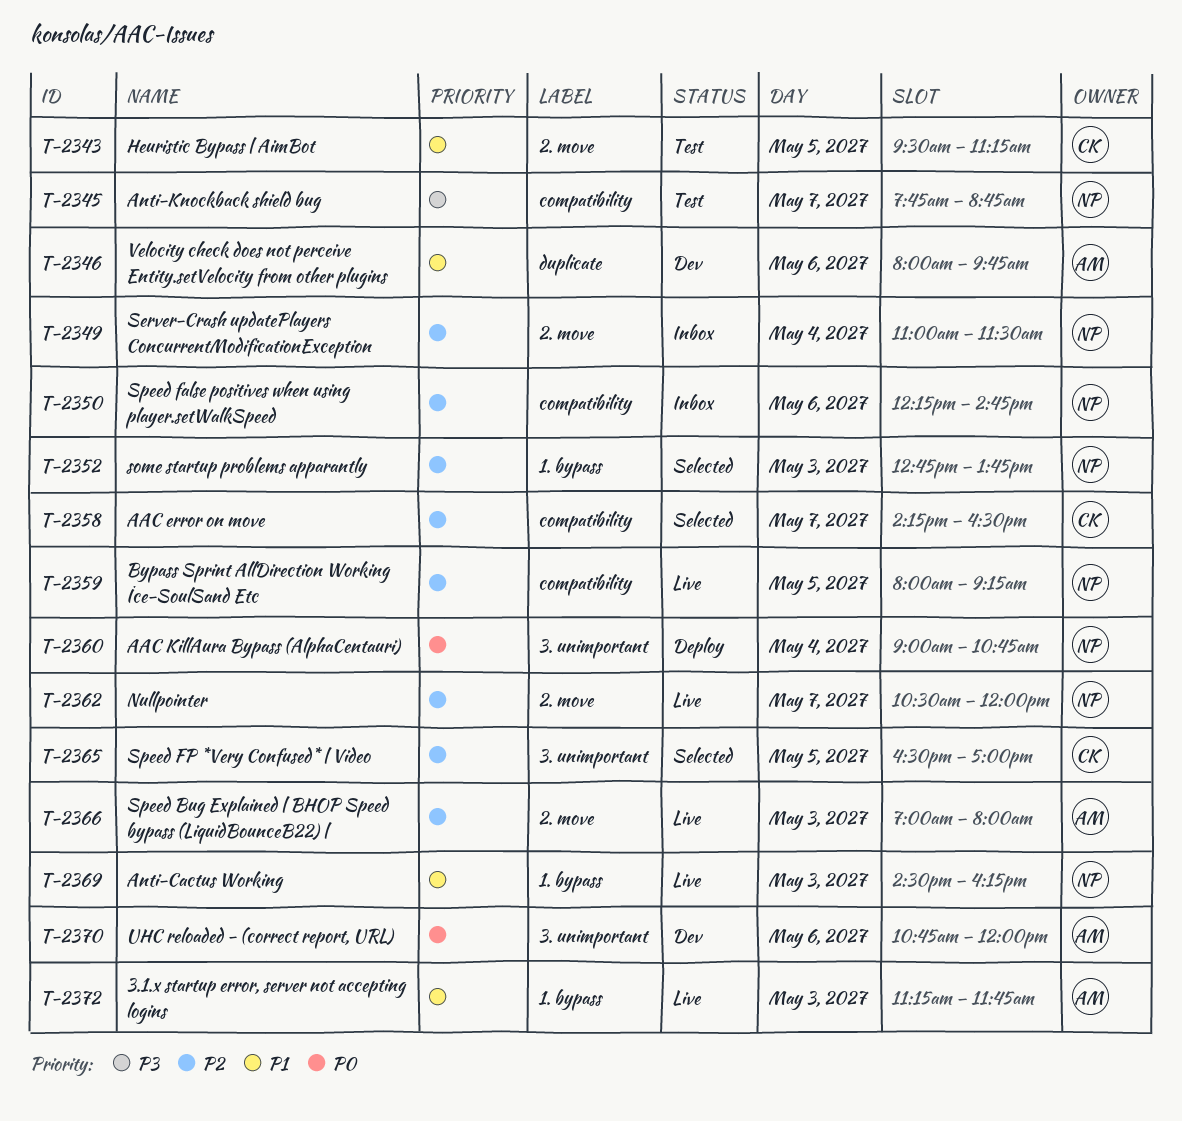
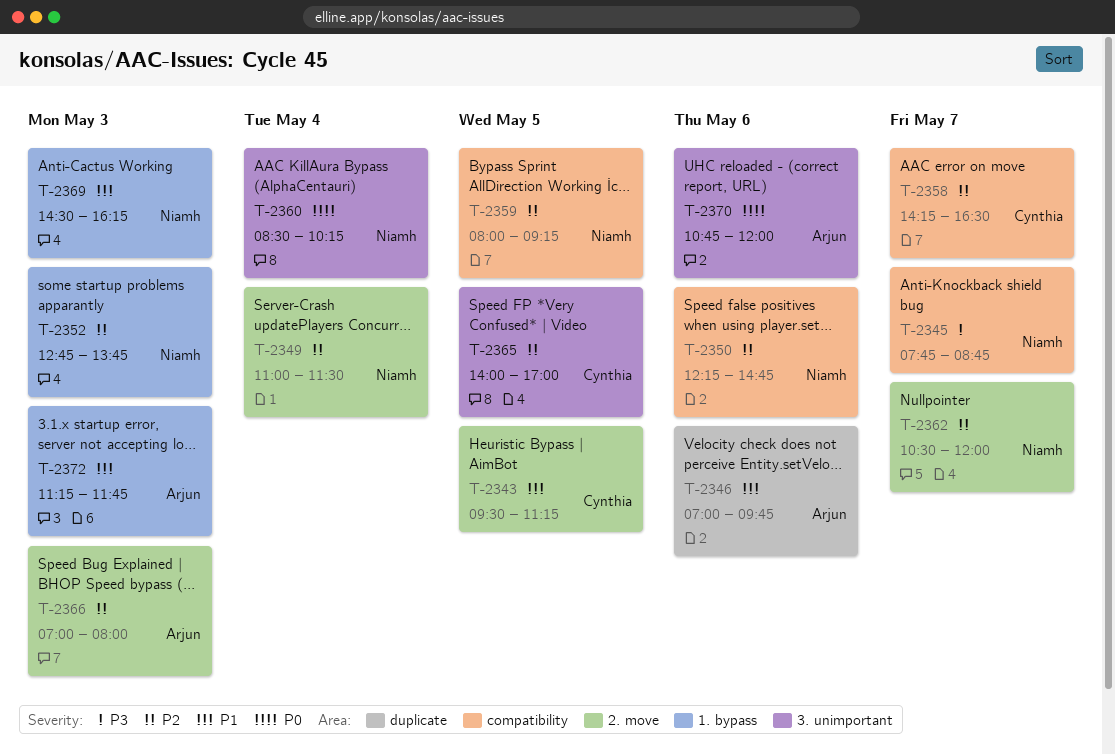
T-2346, begins: 08:00 -> 07:00
T-2360, begins: 09:00 -> 08:30
T-2360, ends: 10:45 -> 10:15
T-2365, begins: 16:30 -> 14:00

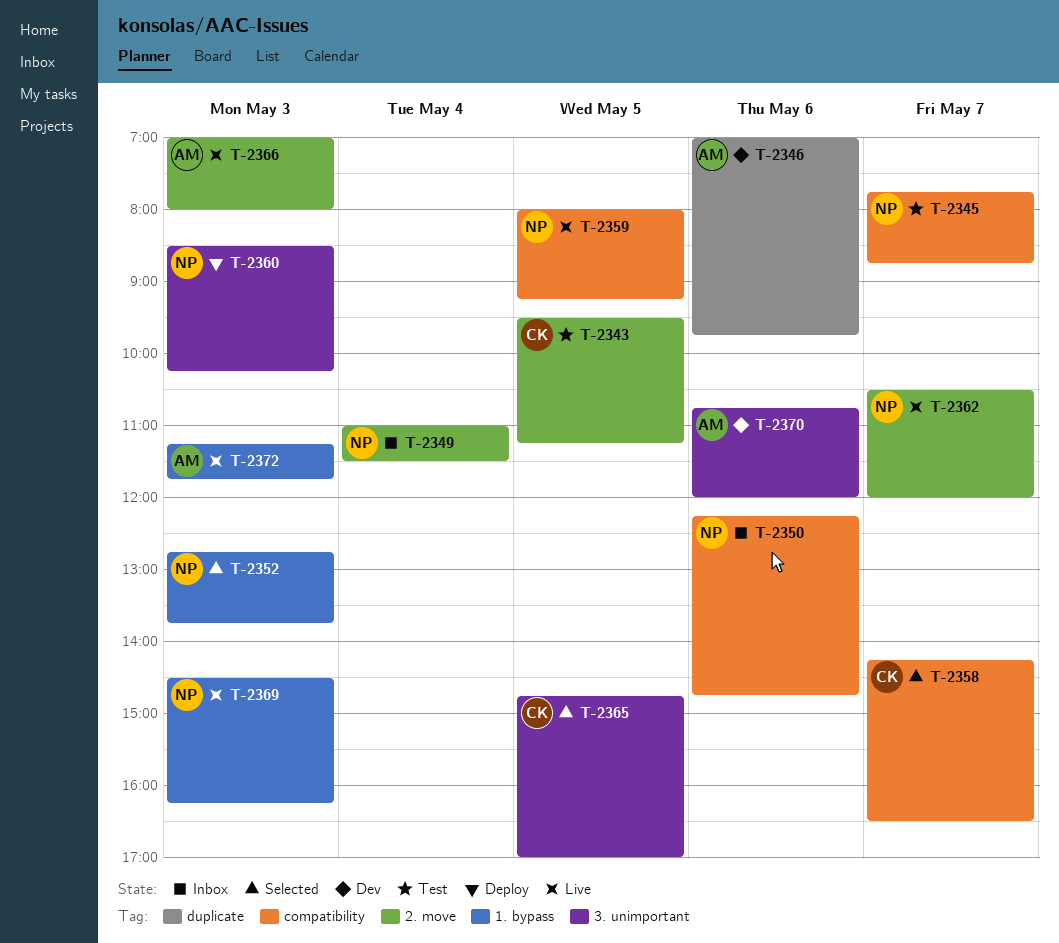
T-2360, day: May 4 -> May 3
T-2365, begins: 14:00 -> 14:45

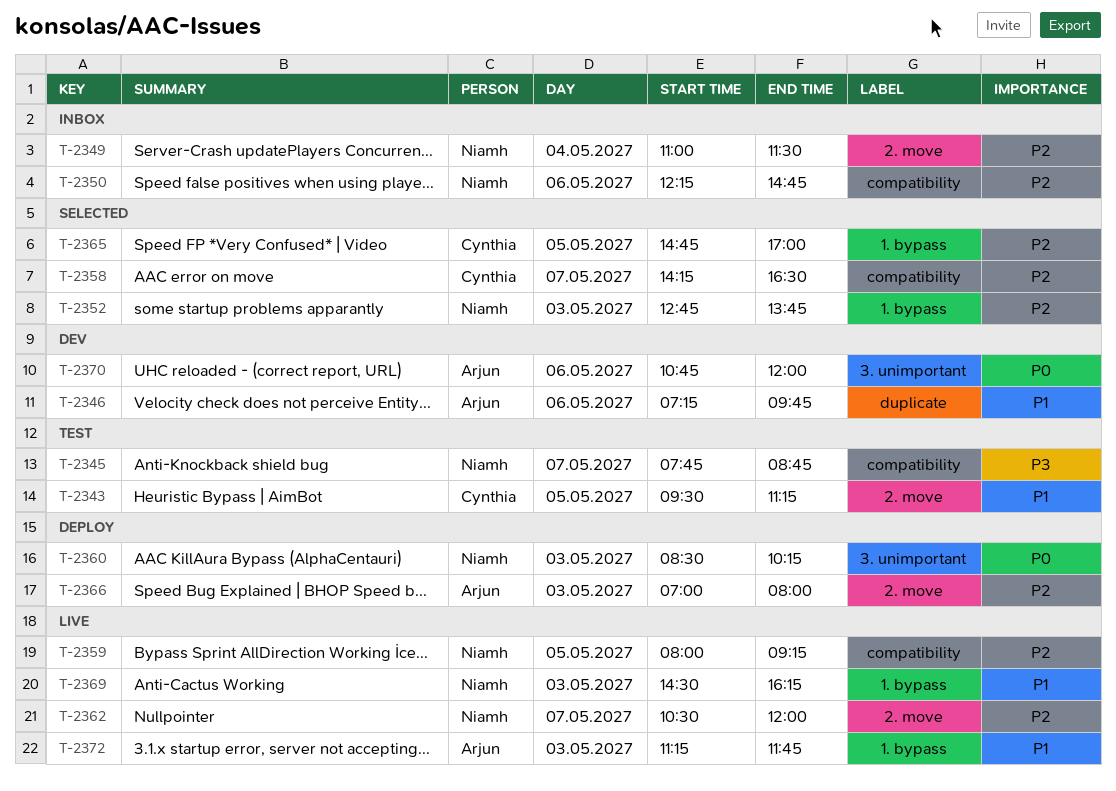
T-2346, begins: 07:00 -> 07:15
T-2365, label: 3. unimportant -> 1. bypass
T-2366, status: Live -> Deploy

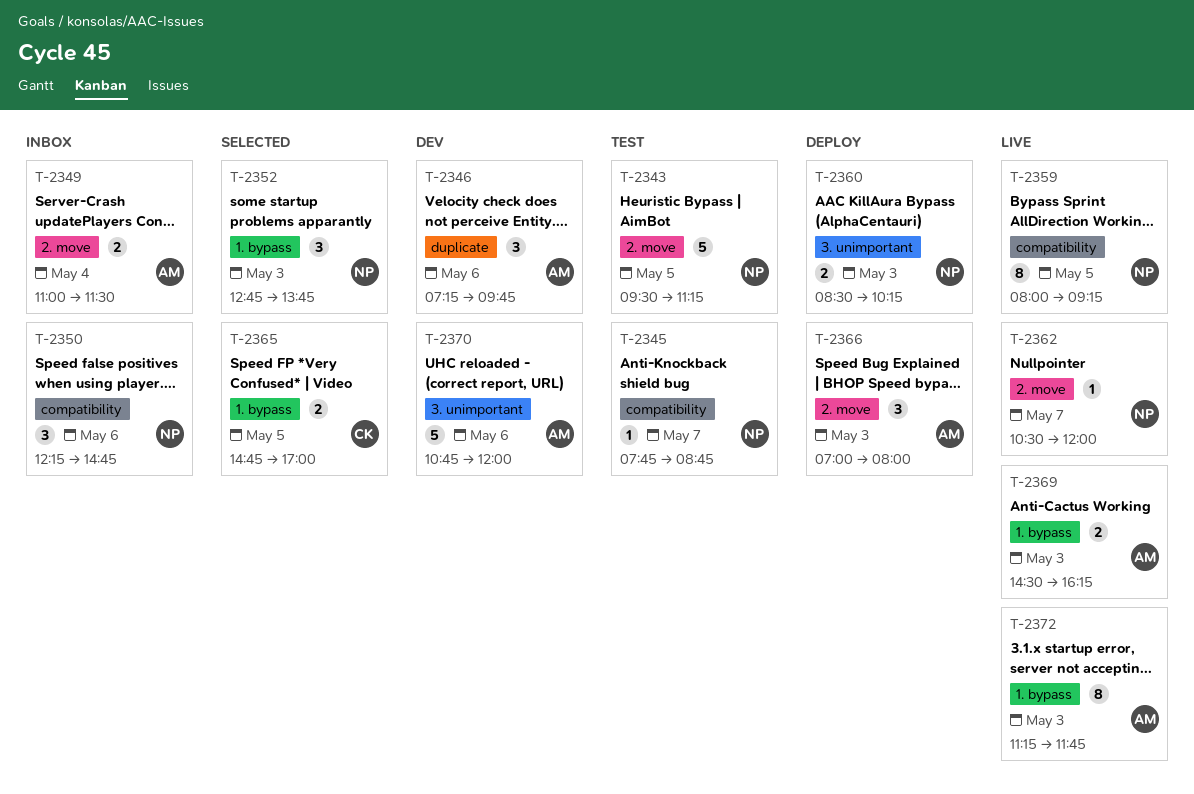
T-2343, owner: Cynthia -> Niamh
T-2349, owner: Niamh -> Arjun
T-2358: present -> none
T-2369, owner: Niamh -> Arjun

